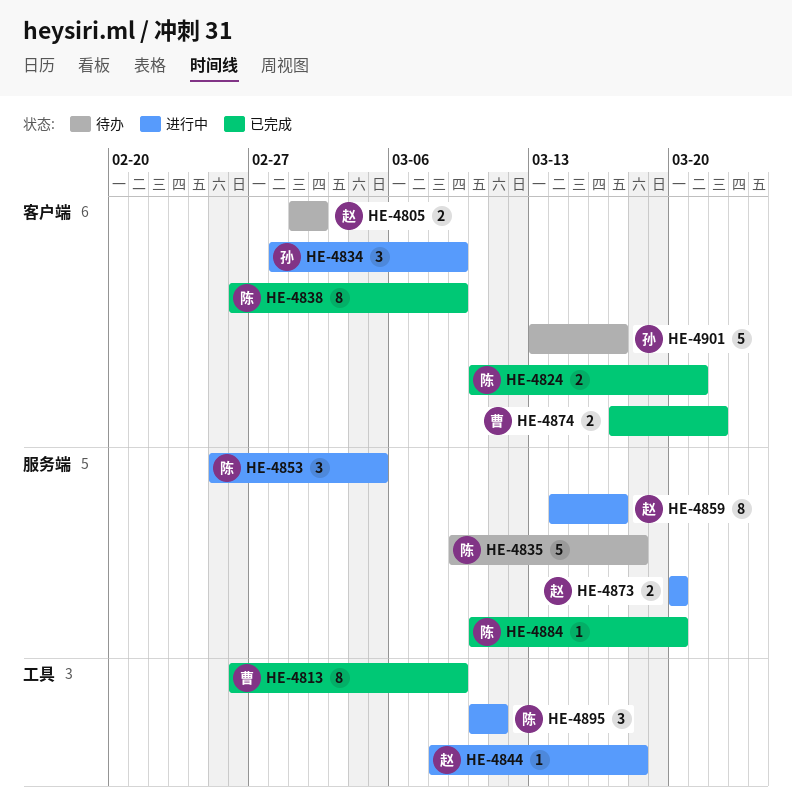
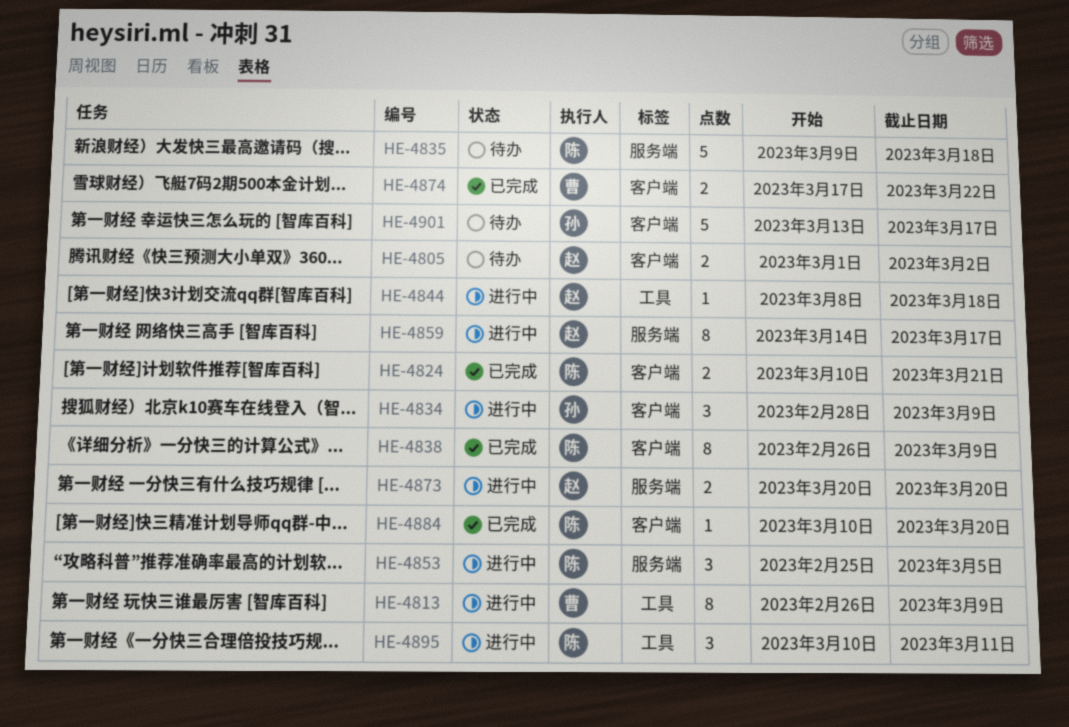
HE-4813, status: 已完成 -> 进行中
HE-4884, label: 服务端 -> 客户端

